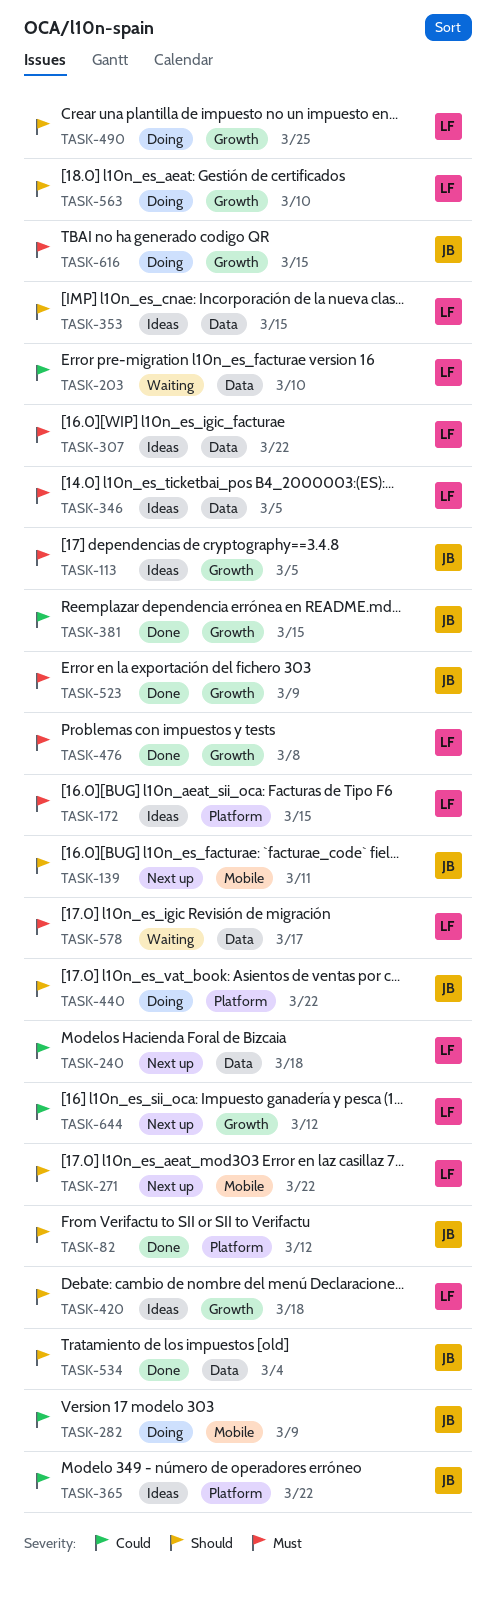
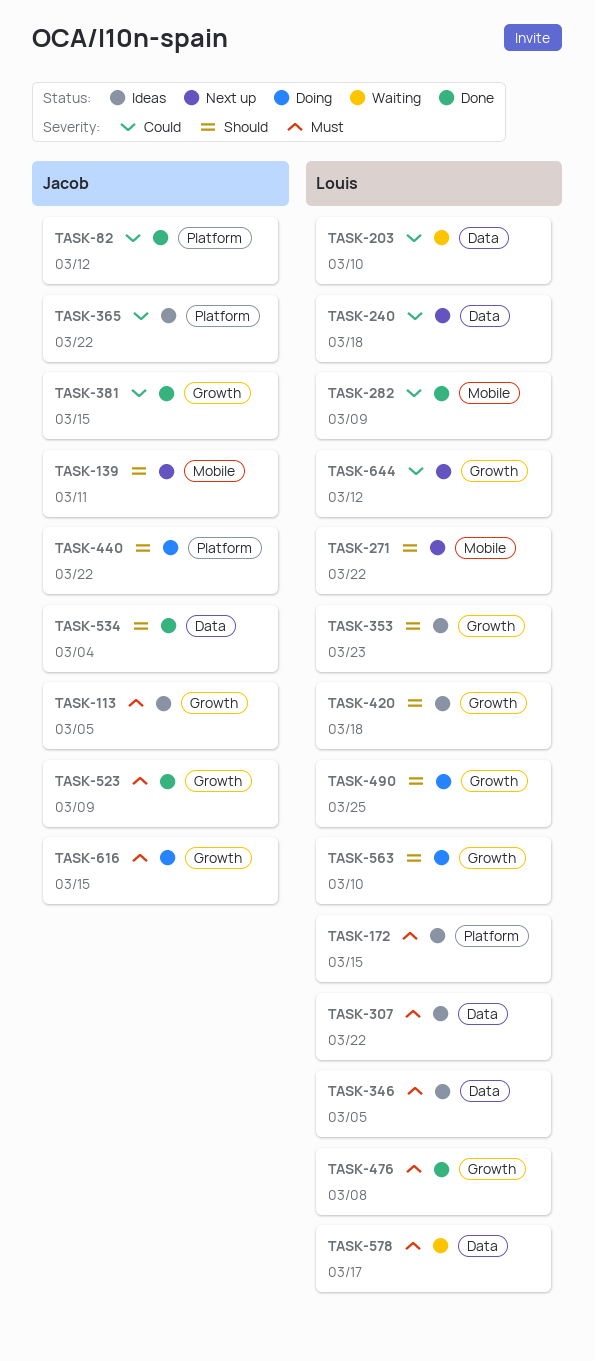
TASK-82, priority: Should -> Could
TASK-282, status: Doing -> Done
TASK-282, owner: Jacob -> Louis
TASK-353, label: Data -> Growth
TASK-353, due: Mar 15 -> Mar 23

